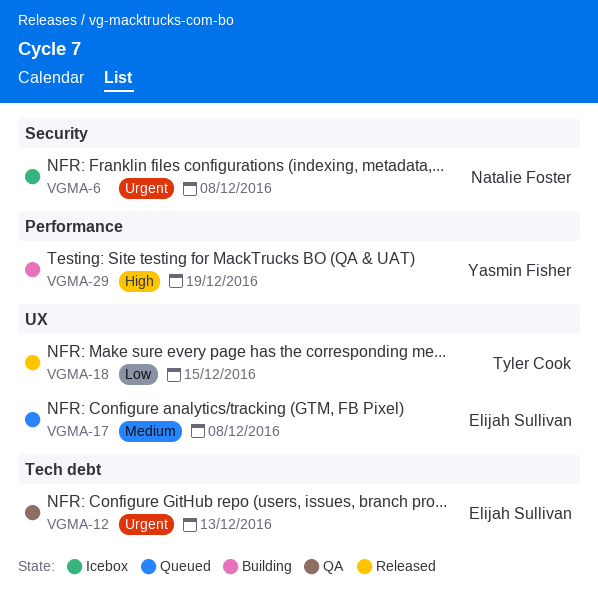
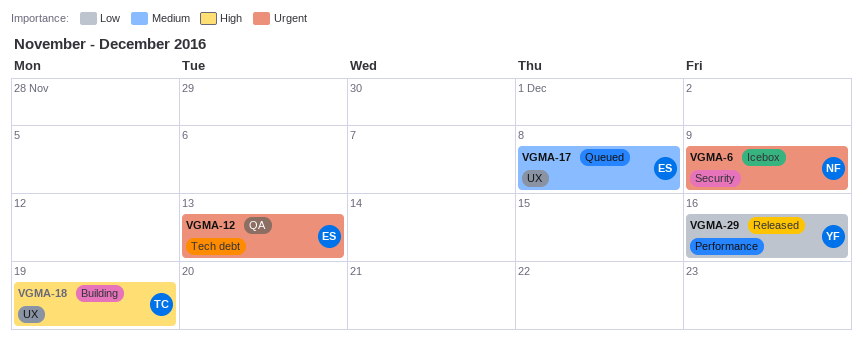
VGMA-6, due: Dec 8 -> Dec 9
VGMA-18, status: Released -> Building
VGMA-18, priority: Low -> High
VGMA-18, due: Dec 15 -> Dec 19
VGMA-29, status: Building -> Released
VGMA-29, priority: High -> Low
VGMA-29, due: Dec 19 -> Dec 16

